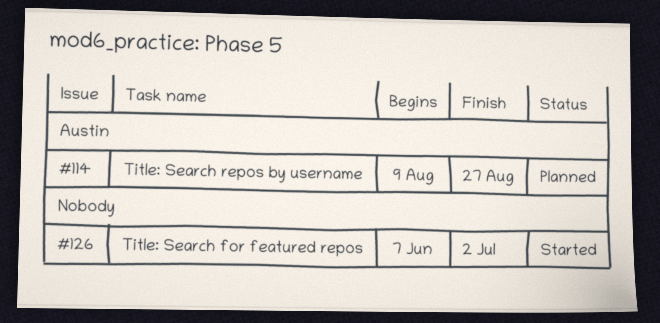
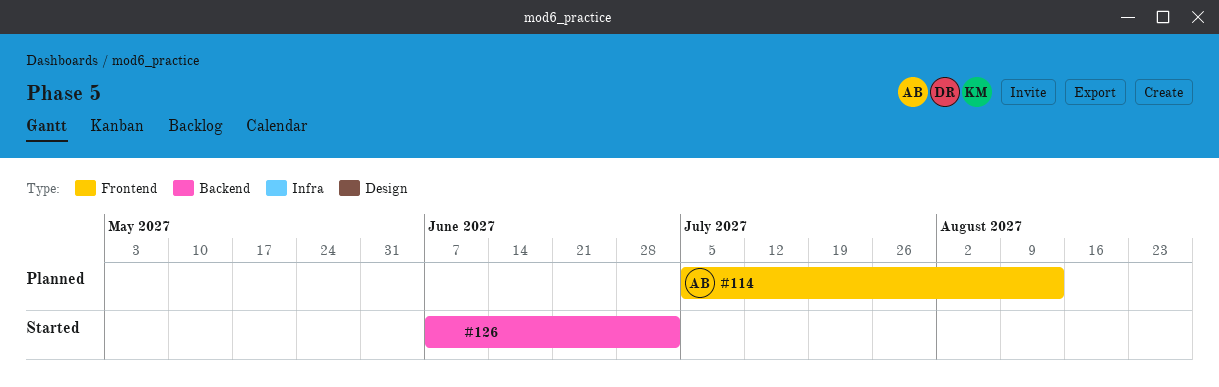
#114, start: Aug 9 -> Jul 5
#114, due: Aug 27 -> Aug 13

